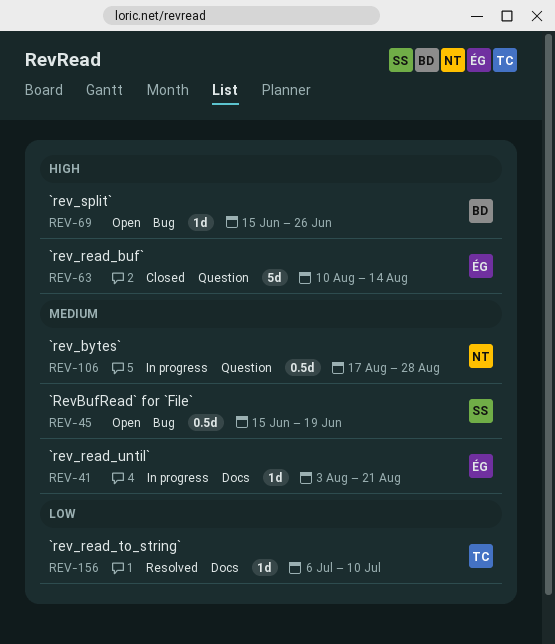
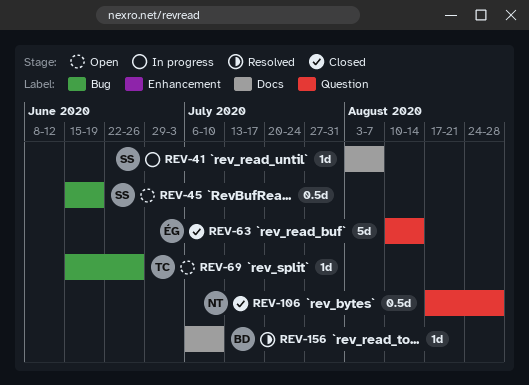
REV-41, owner: ÉG -> SS
REV-41, due: Aug 21 -> Aug 7
REV-69, owner: BD -> TC
REV-106, status: In progress -> Closed
REV-156, owner: TC -> BD

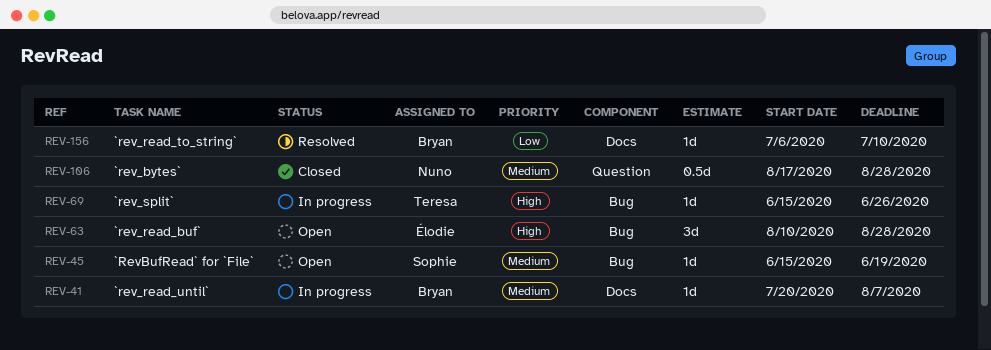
REV-41, owner: Sophie -> Bryan
REV-41, start: Aug 3 -> Jul 20
REV-45, estimate: 0.5d -> 1d
REV-63, status: Closed -> Open
REV-63, label: Question -> Bug
REV-63, estimate: 5d -> 3d
REV-63, due: Aug 14 -> Aug 28
REV-69, status: Open -> In progress

